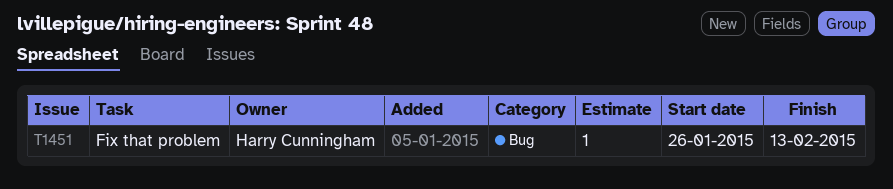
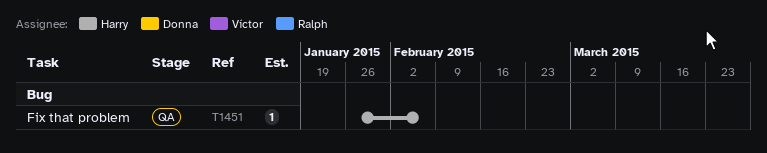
T1451, due: Feb 13 -> Feb 6

